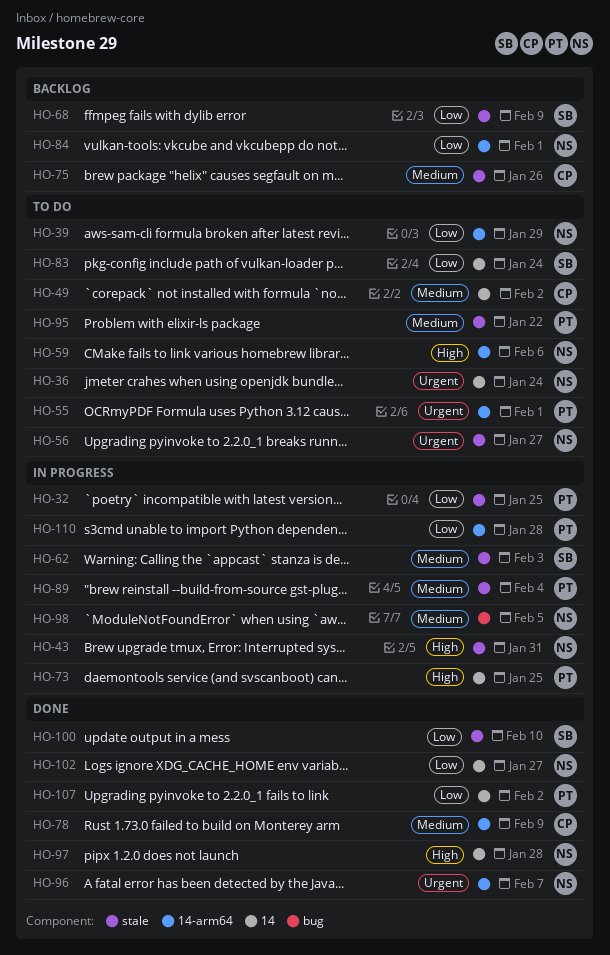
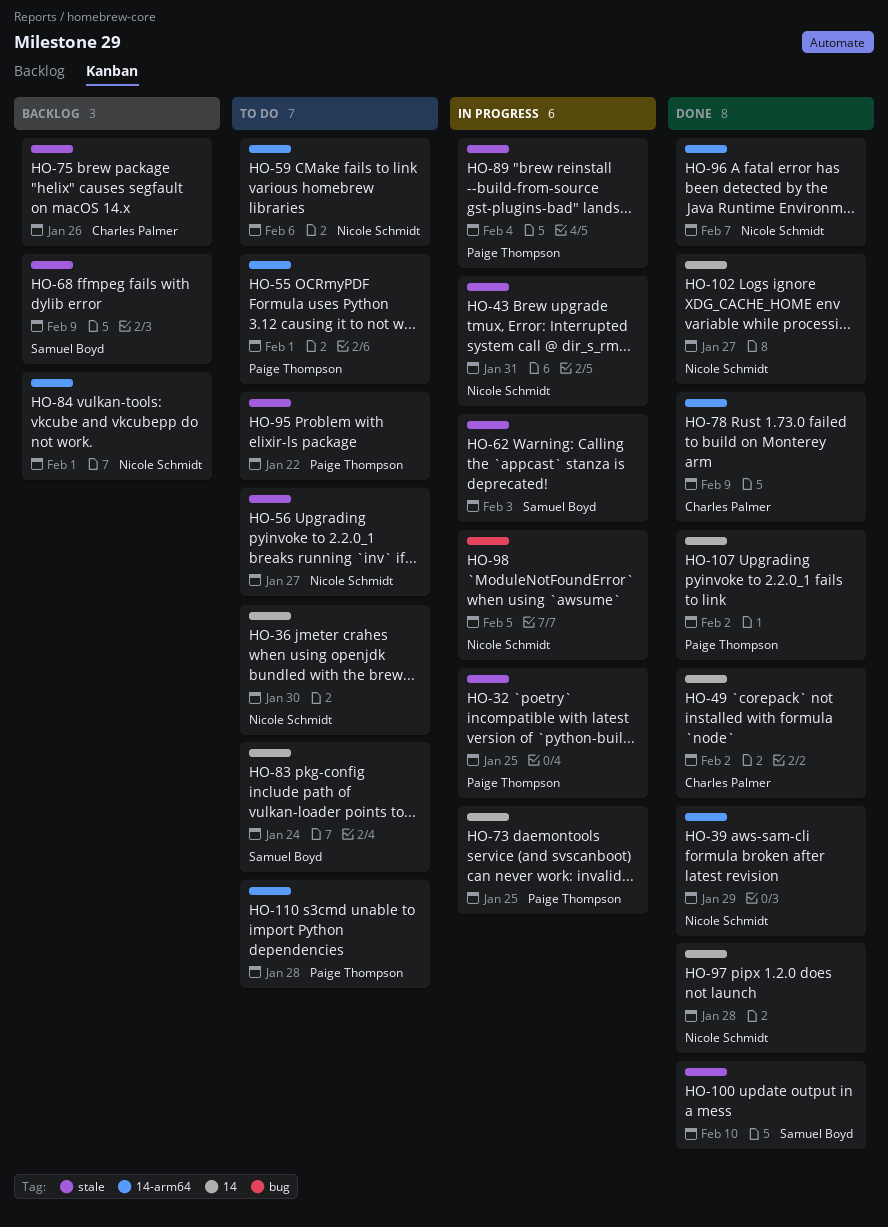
HO-36, due: Jan 24 -> Jan 30
HO-39, status: To do -> Done
HO-49, status: To do -> Done
HO-110, status: In progress -> To do

